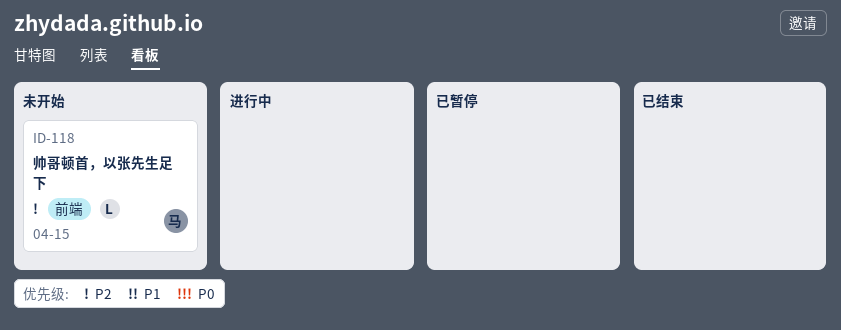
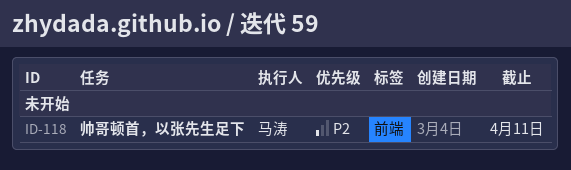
ID-118, due: Apr 15 -> Apr 11

